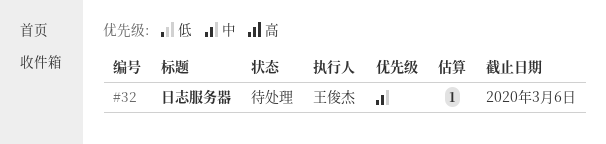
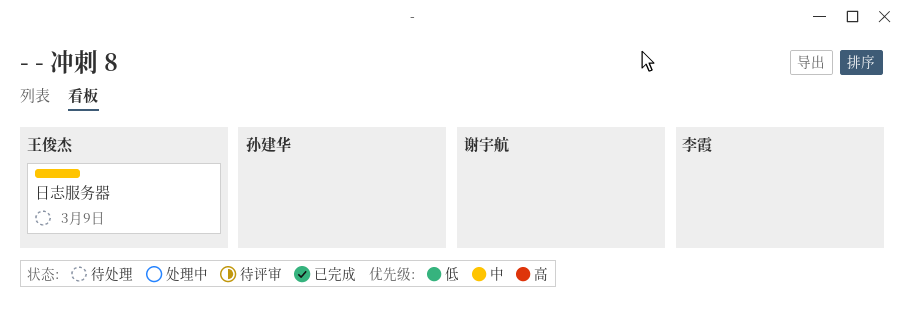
日志服务器, due: Mar 6 -> Mar 9

